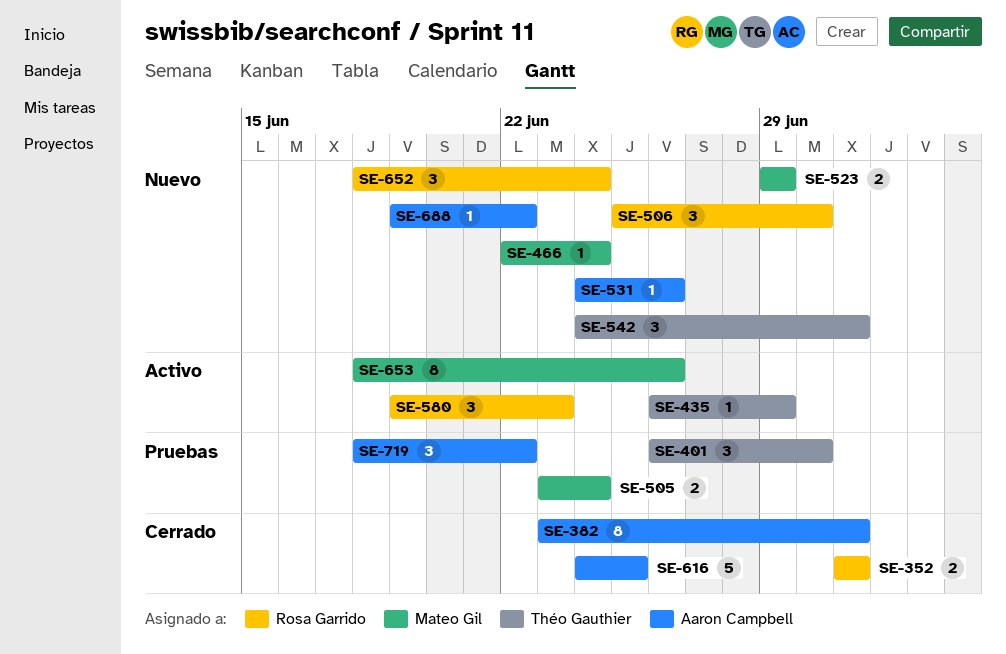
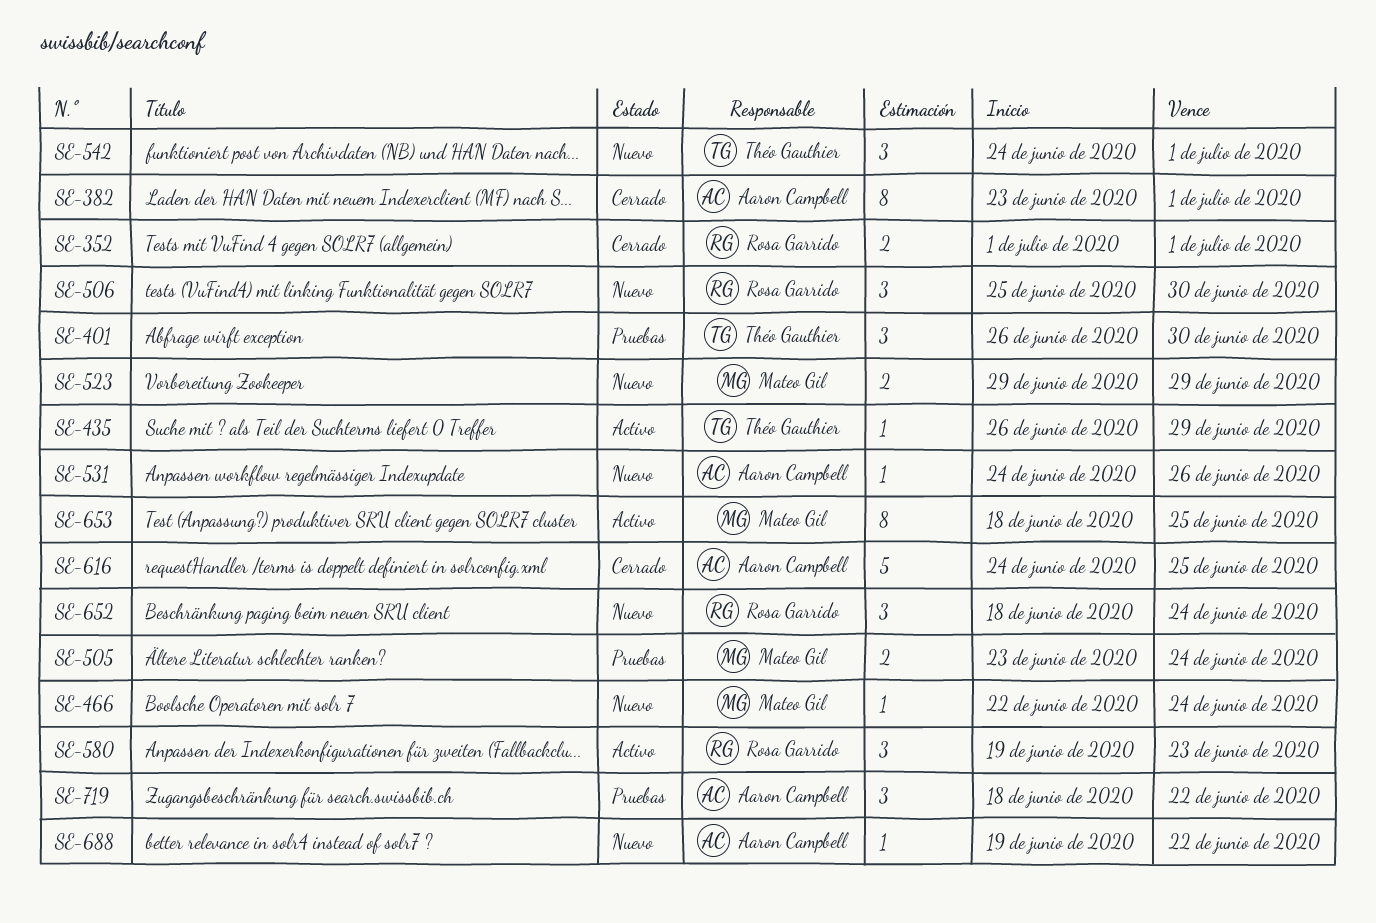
SE-653, due: Jun 26 -> Jun 25

